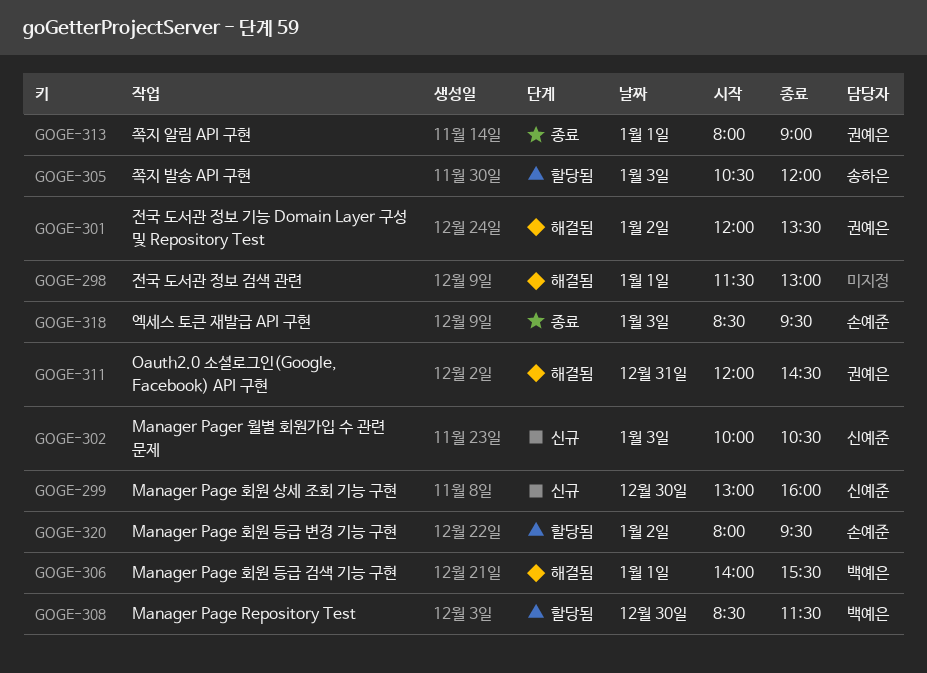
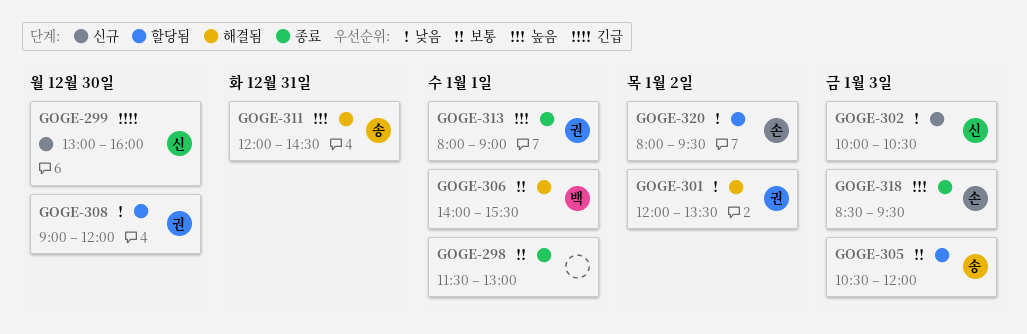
GOGE-298, status: 해결됨 -> 종료
GOGE-308, owner: 백예은 -> 권예은
GOGE-308, begins: 08:30 -> 09:00
GOGE-308, ends: 11:30 -> 12:00
GOGE-311, owner: 권예은 -> 송하은

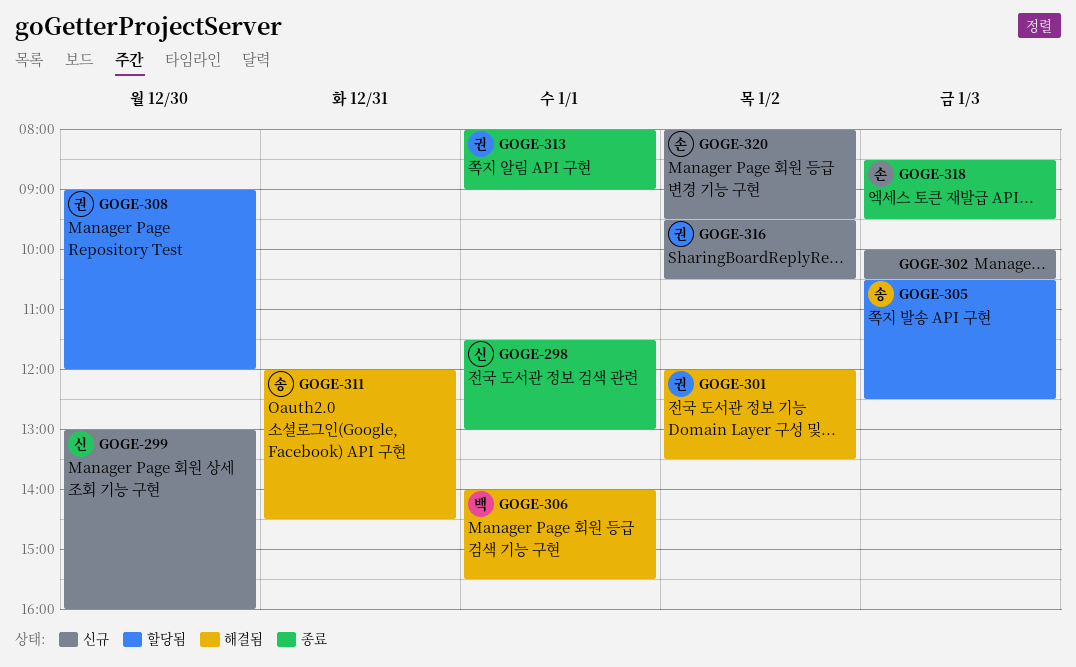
GOGE-298, owner: none -> 신
GOGE-302, owner: 신 -> none
GOGE-305, ends: 12:00 -> 12:30
GOGE-316: none -> present
GOGE-320, status: 할당됨 -> 신규

